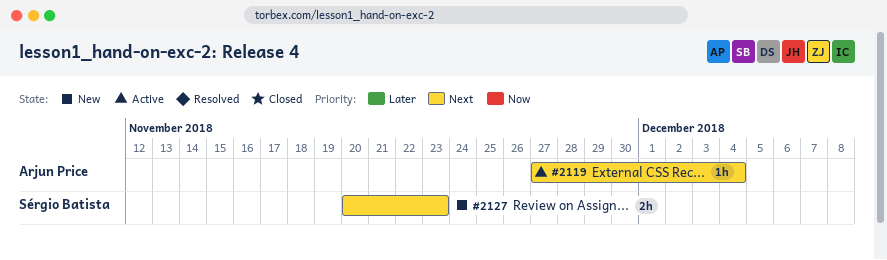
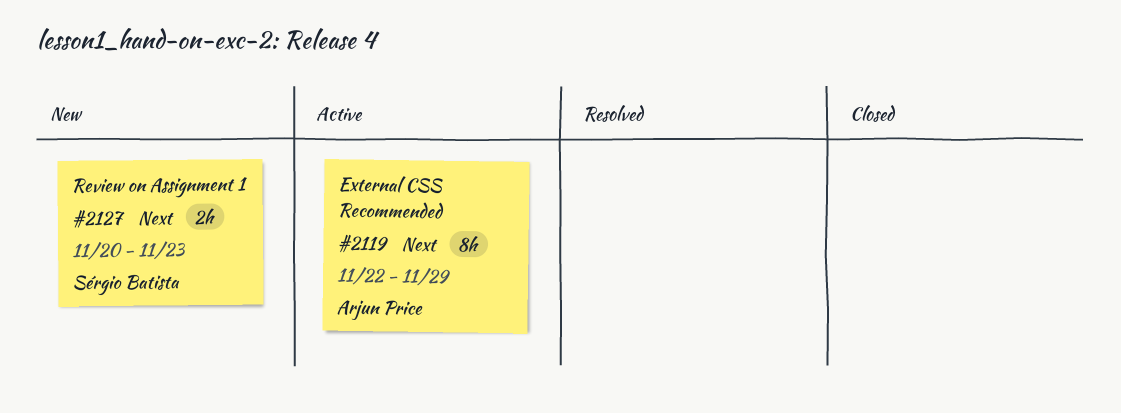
#2119, estimate: 1h -> 8h
#2119, start: Nov 27 -> Nov 22
#2119, due: Dec 4 -> Nov 29

